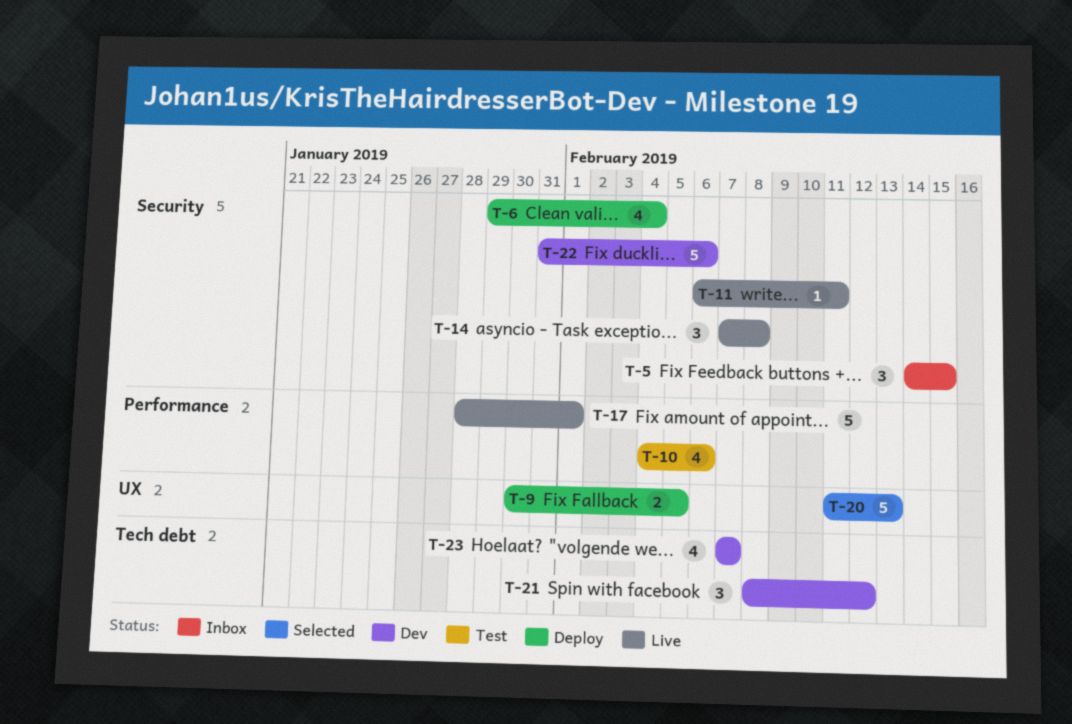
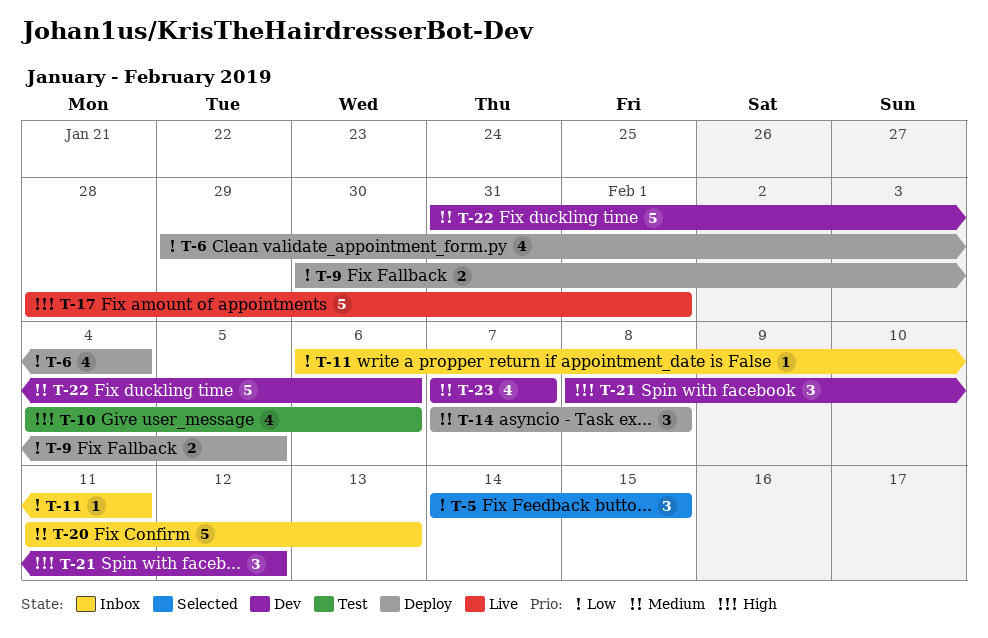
T-5, status: Inbox -> Selected
T-11, status: Live -> Inbox
T-14, status: Live -> Deploy
T-20, status: Selected -> Inbox

